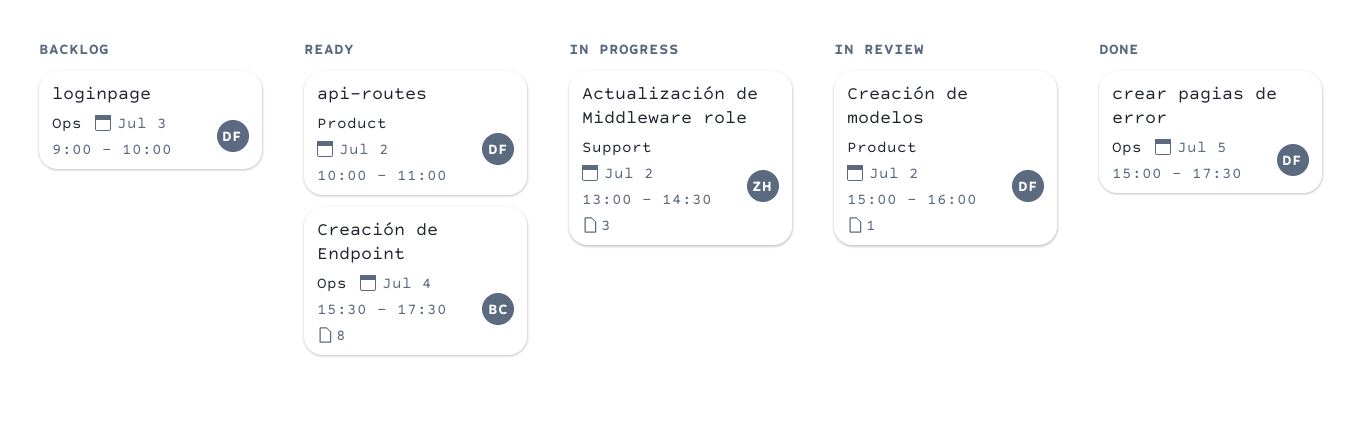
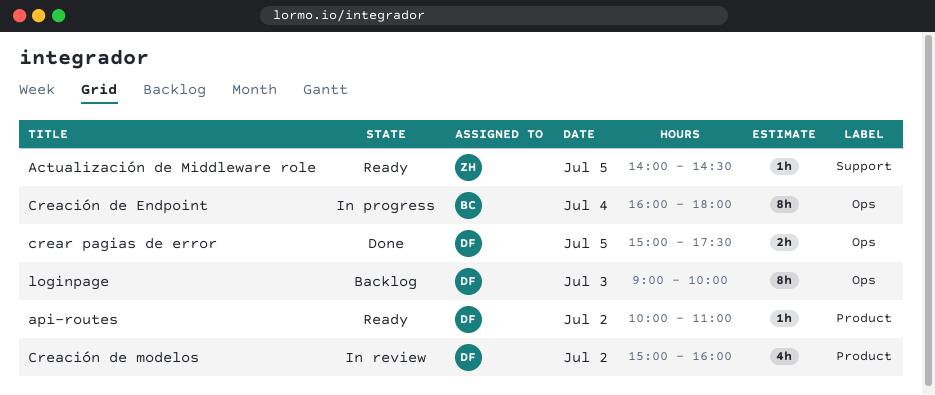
Actualización de Middleware role, status: In progress -> Ready
Actualización de Middleware role, day: Jul 2 -> Jul 5
Actualización de Middleware role, begins: 13:00 -> 14:00
Creación de Endpoint, status: Ready -> In progress
Creación de Endpoint, begins: 15:30 -> 16:00
Creación de Endpoint, ends: 17:30 -> 18:00

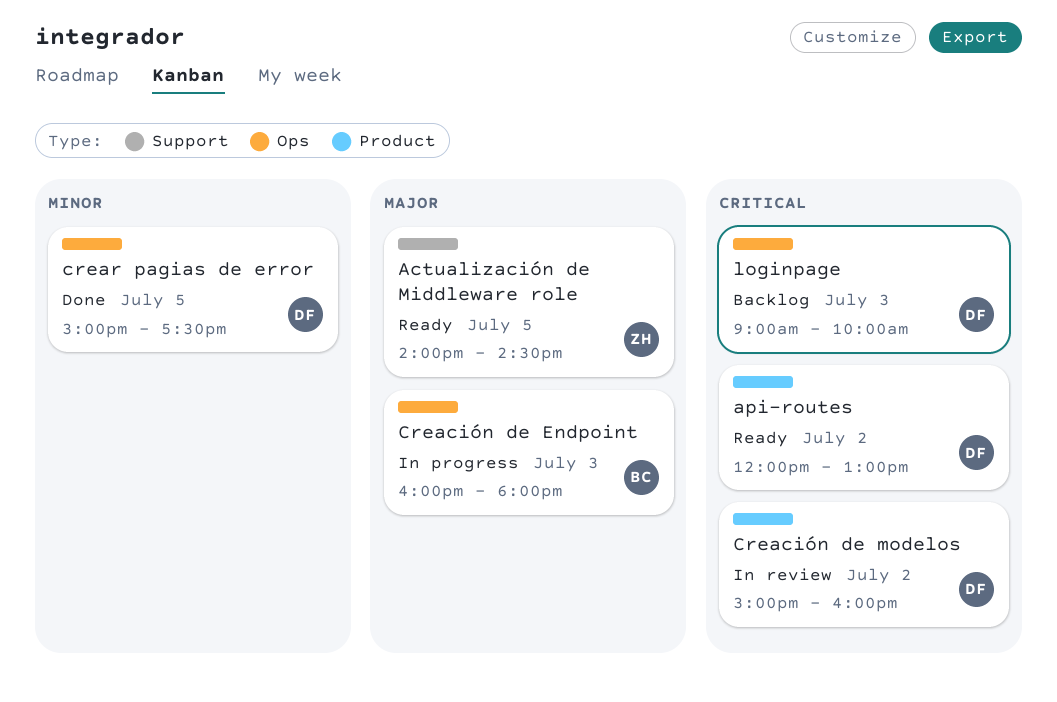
api-routes, begins: 10:00 -> 12:00
api-routes, ends: 11:00 -> 13:00
Creación de Endpoint, day: Jul 4 -> Jul 3

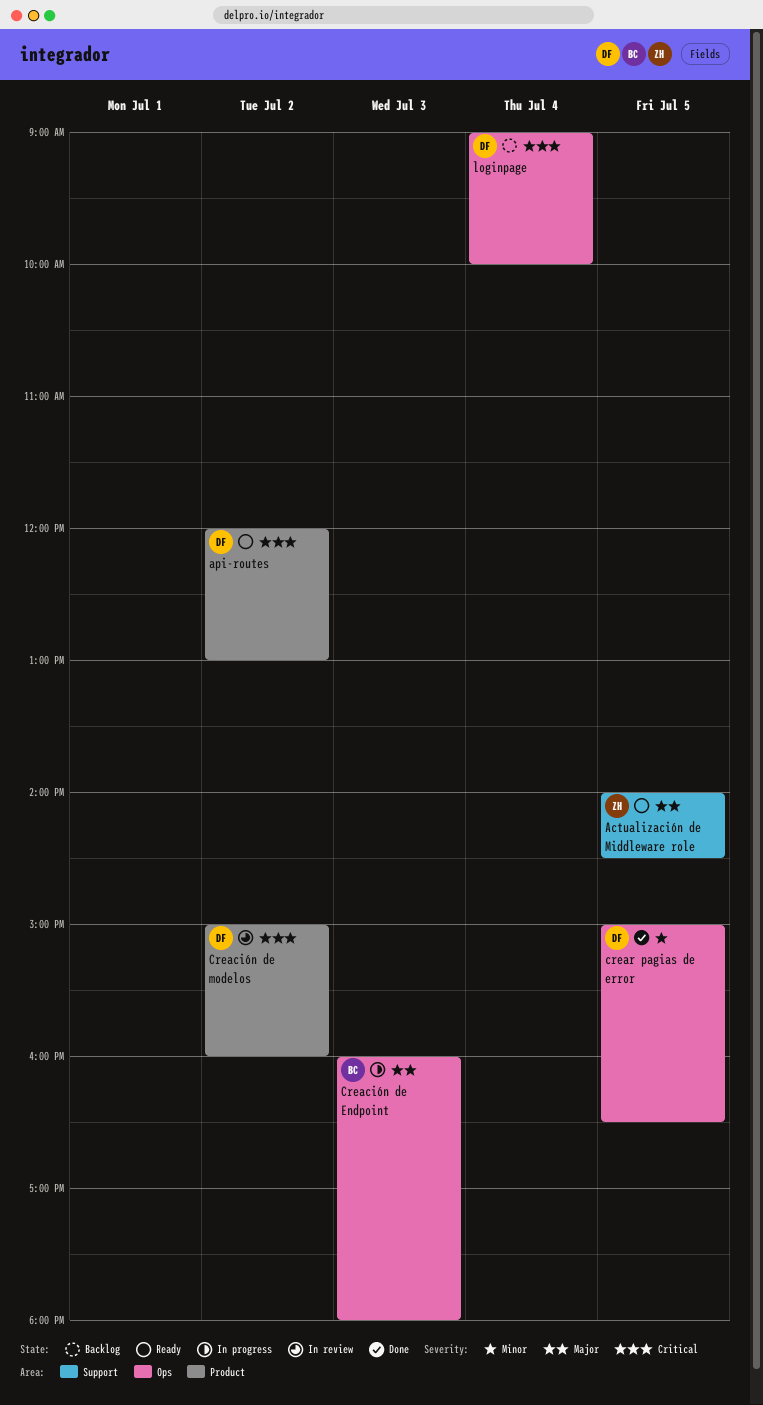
crear pagias de error, ends: 17:30 -> 16:30
loginpage, day: Jul 3 -> Jul 4

